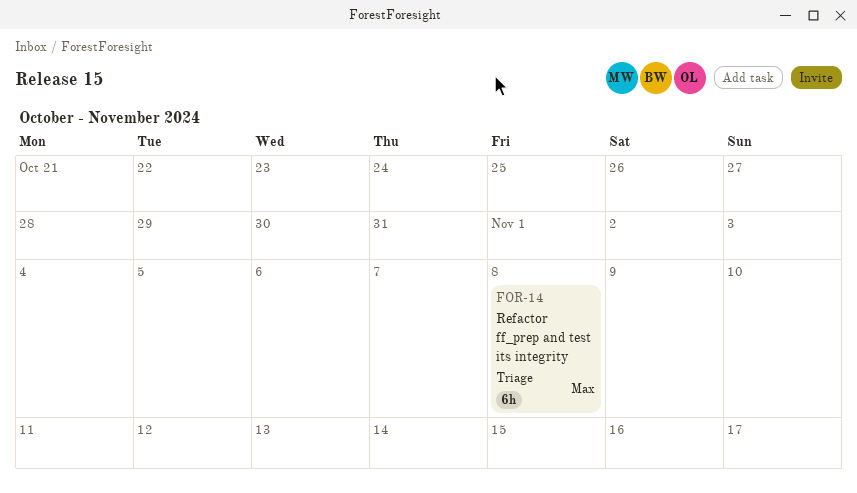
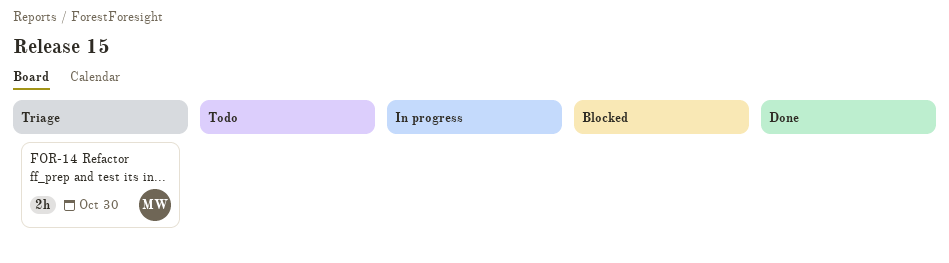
FOR-14, estimate: 6h -> 2h
FOR-14, due: Nov 8 -> Oct 30

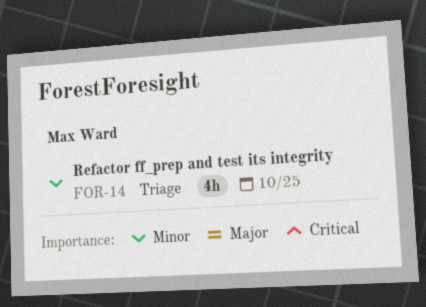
FOR-14, estimate: 2h -> 4h
FOR-14, due: Oct 30 -> Oct 25

